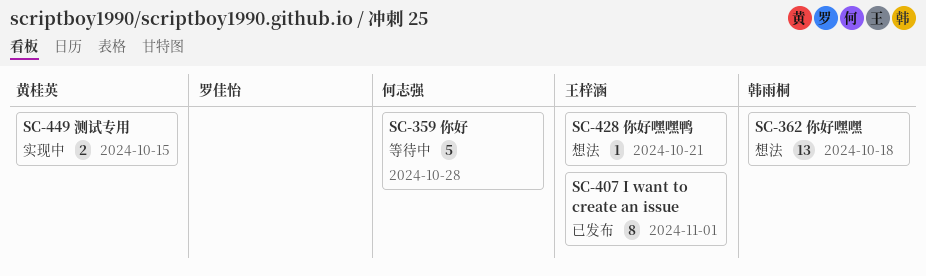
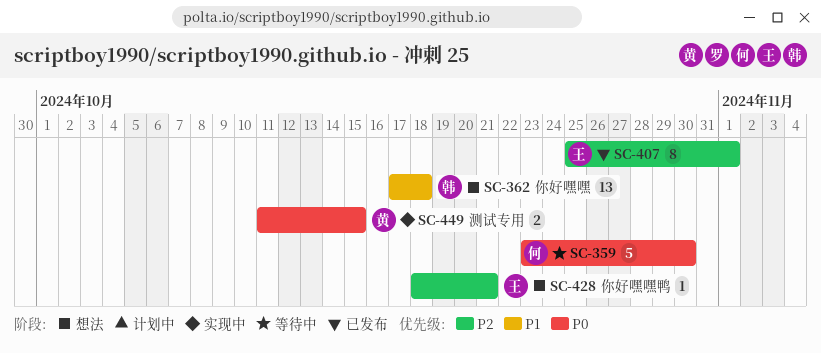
SC-359, due: Oct 28 -> Oct 30

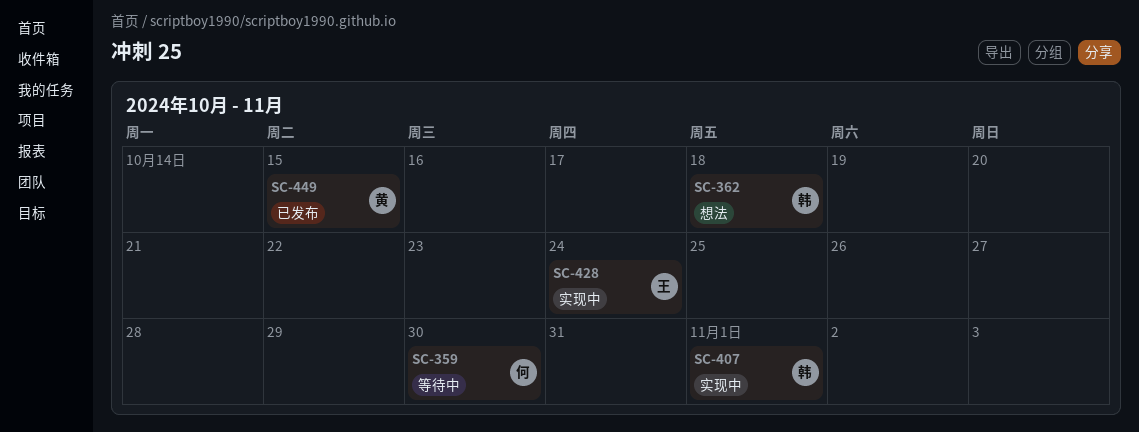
SC-407, status: 已发布 -> 实现中
SC-407, owner: 王 -> 韩
SC-428, status: 想法 -> 实现中
SC-428, due: Oct 21 -> Oct 24
SC-449, status: 实现中 -> 已发布

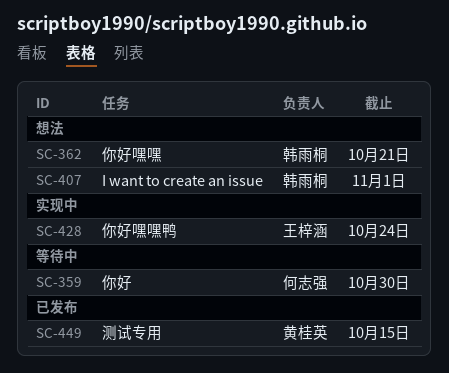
SC-362, due: Oct 18 -> Oct 21
SC-407, status: 实现中 -> 想法

